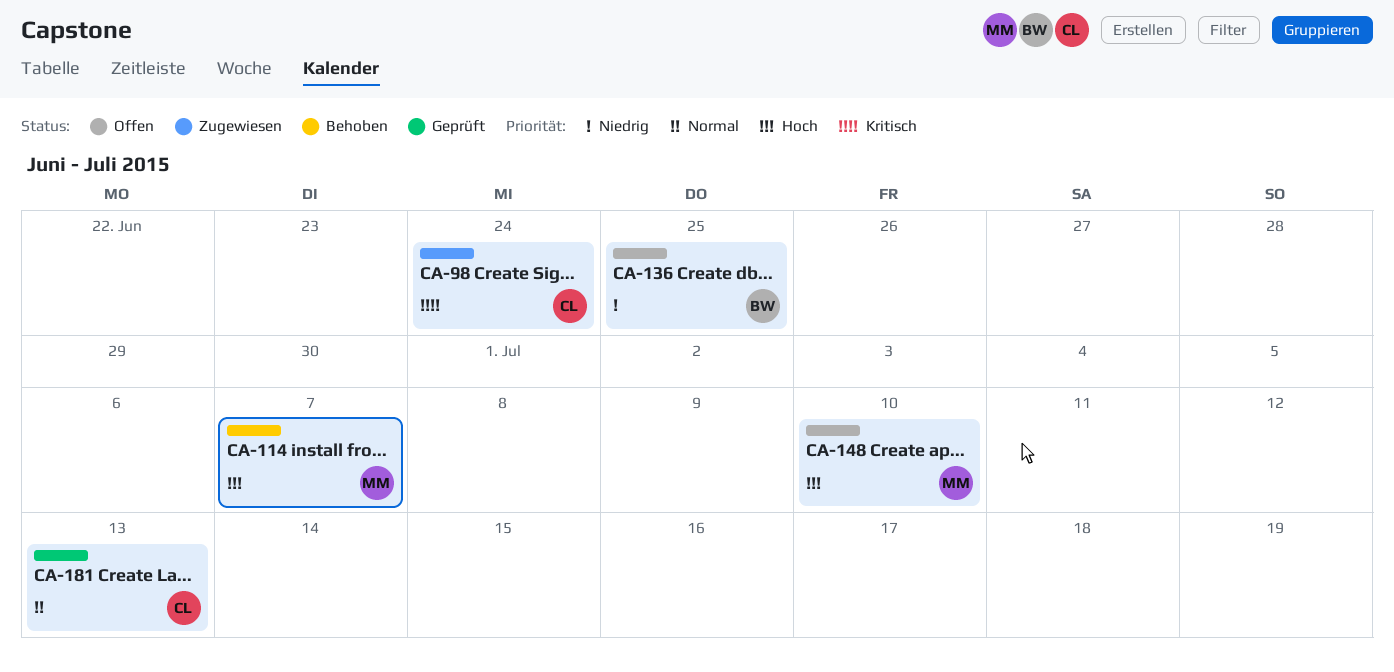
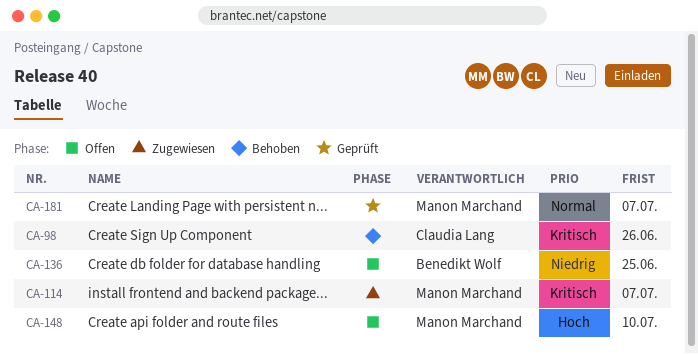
CA-98, status: Zugewiesen -> Behoben
CA-98, due: Jun 24 -> Jun 26
CA-114, status: Behoben -> Zugewiesen
CA-114, priority: Hoch -> Kritisch
CA-181, owner: Claudia Lang -> Manon Marchand
CA-181, due: Jul 13 -> Jul 7

